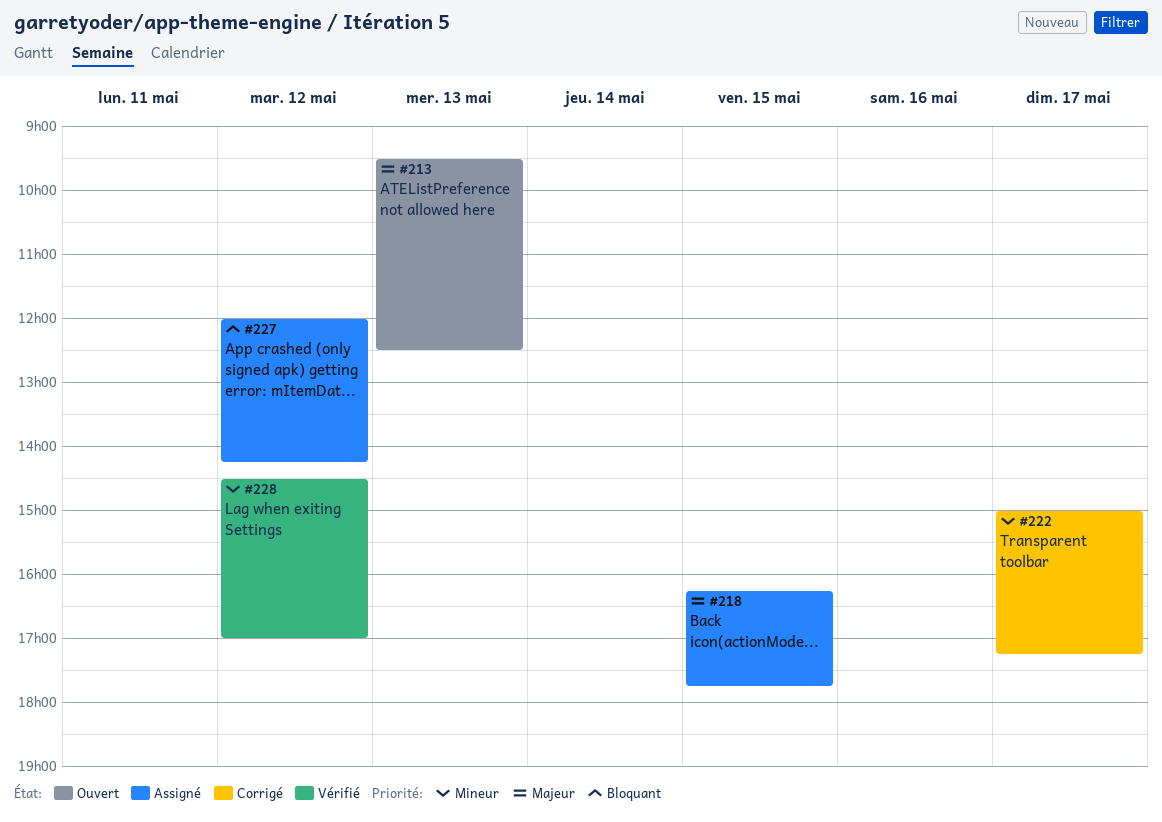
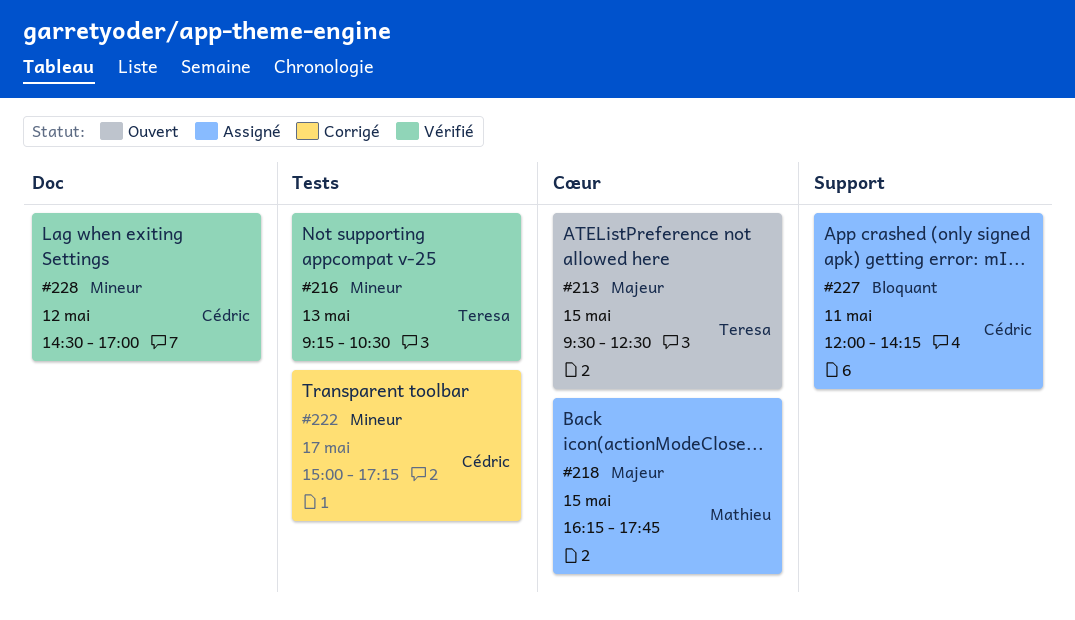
#213, day: May 13 -> May 15
#216: none -> present
#227, day: May 12 -> May 11

